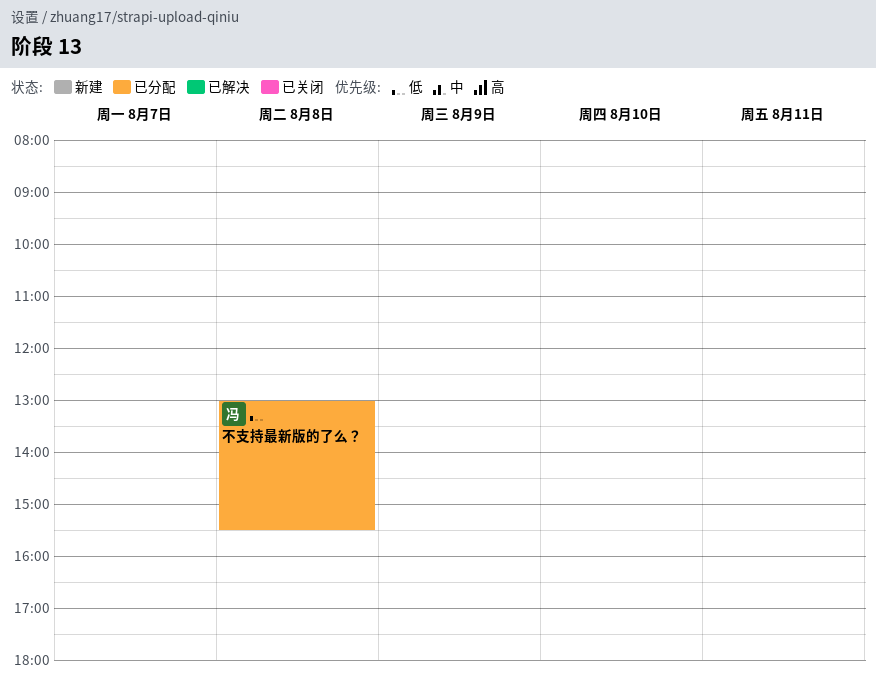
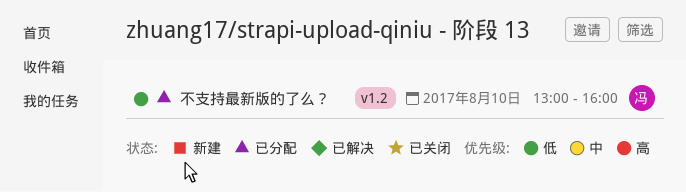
不支持最新版的了么？, day: Aug 8 -> Aug 10
不支持最新版的了么？, ends: 15:30 -> 16:00

